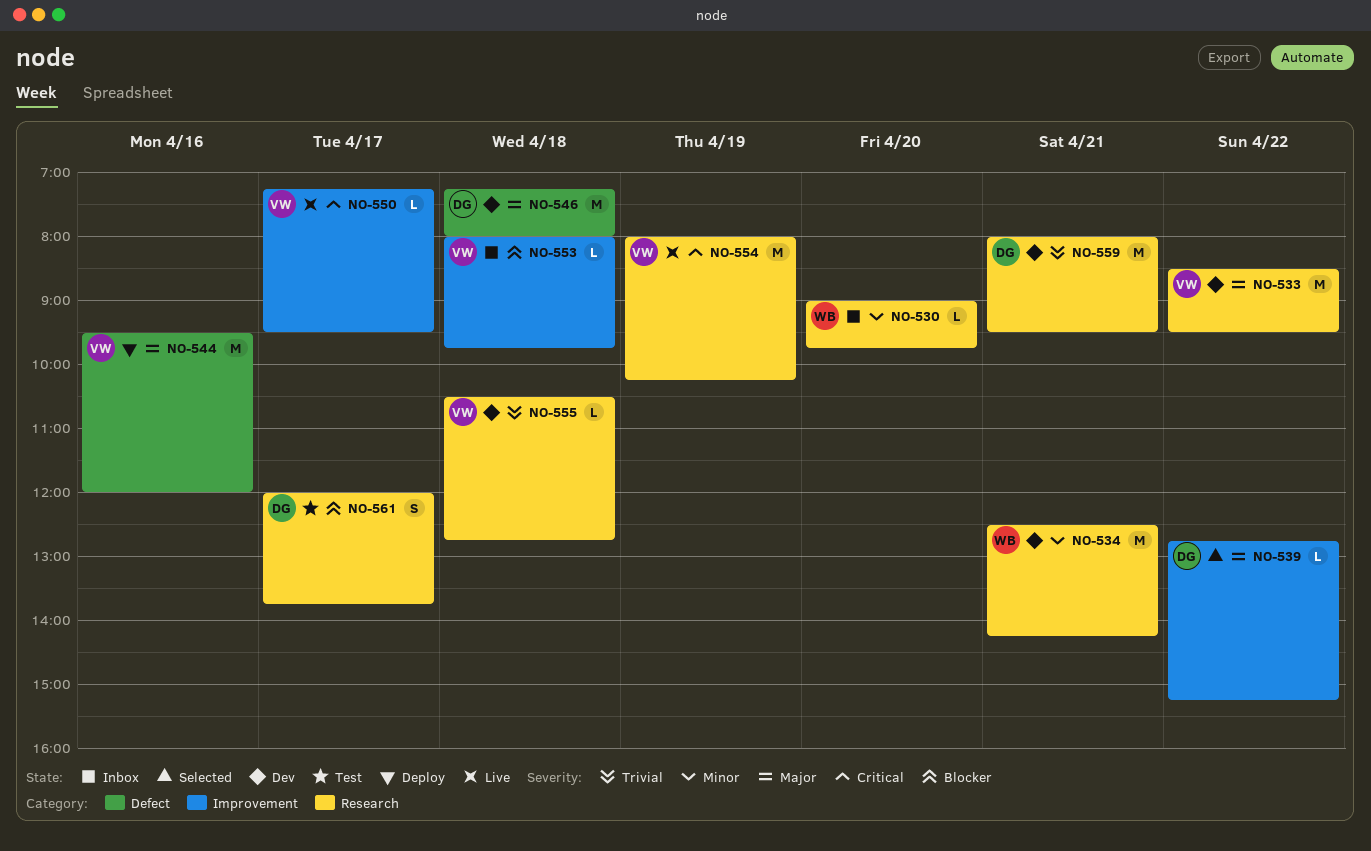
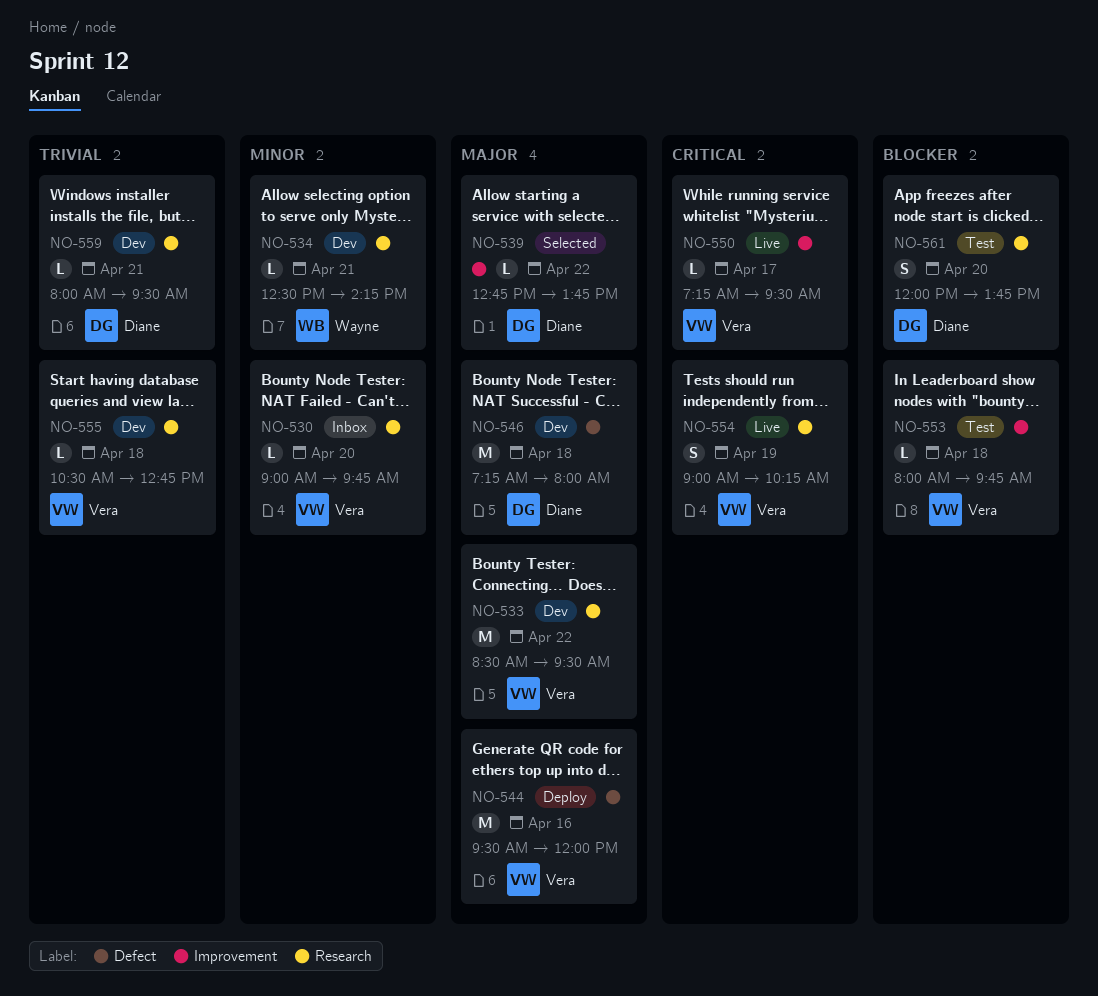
NO-530, owner: Wayne -> Vera
NO-534, estimate: M -> L
NO-539, ends: 15:15 -> 13:45
NO-553, status: Inbox -> Test
NO-554, estimate: M -> S
NO-554, begins: 08:00 -> 09:00
NO-559, estimate: M -> L
NO-561, day: Apr 17 -> Apr 20

